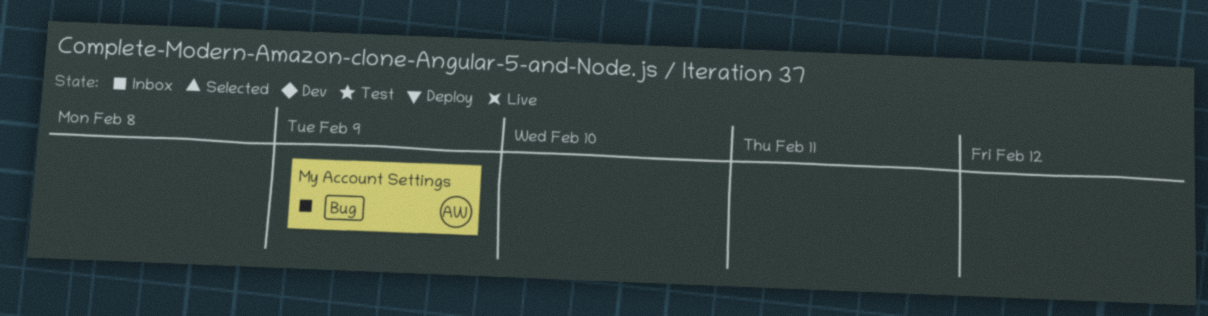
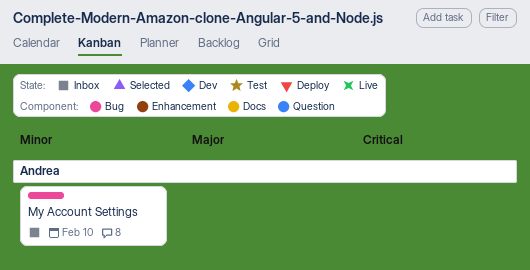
My Account Settings, due: Feb 9 -> Feb 10

